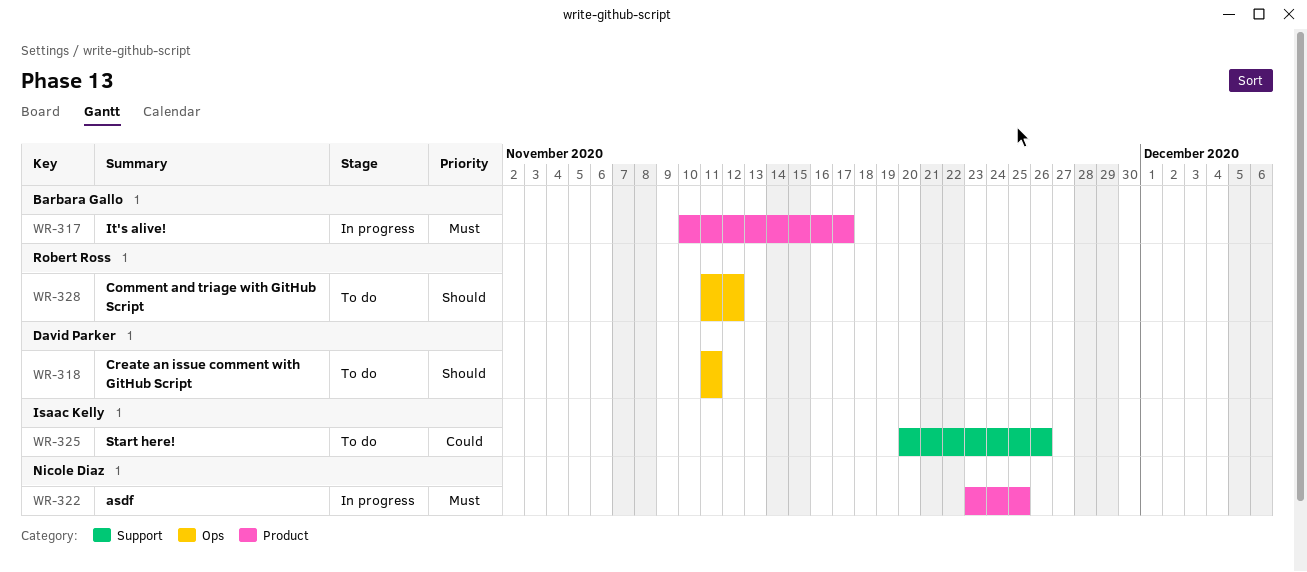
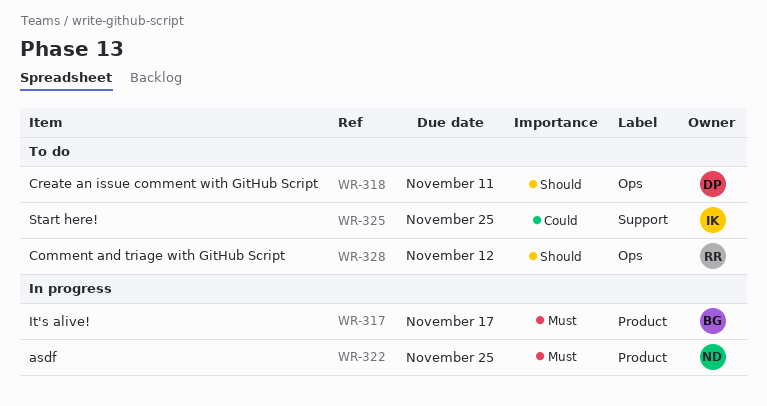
WR-325, due: Nov 26 -> Nov 25

